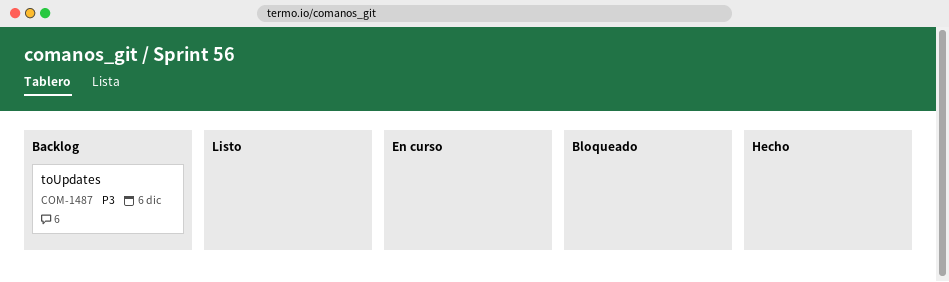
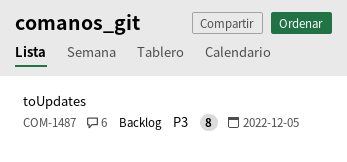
COM-1487, due: Dec 6 -> Dec 5

